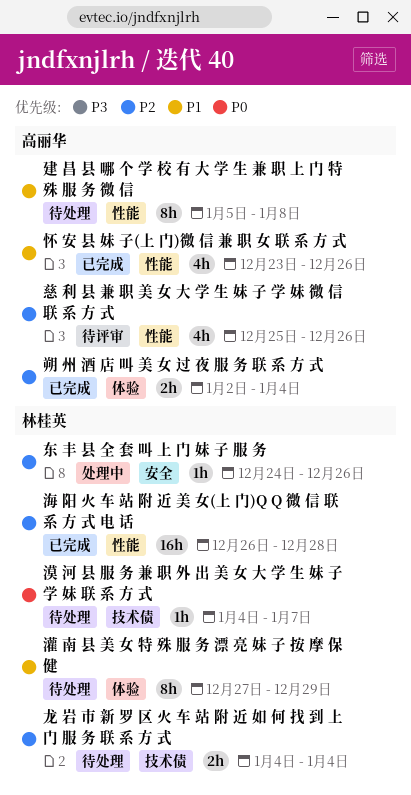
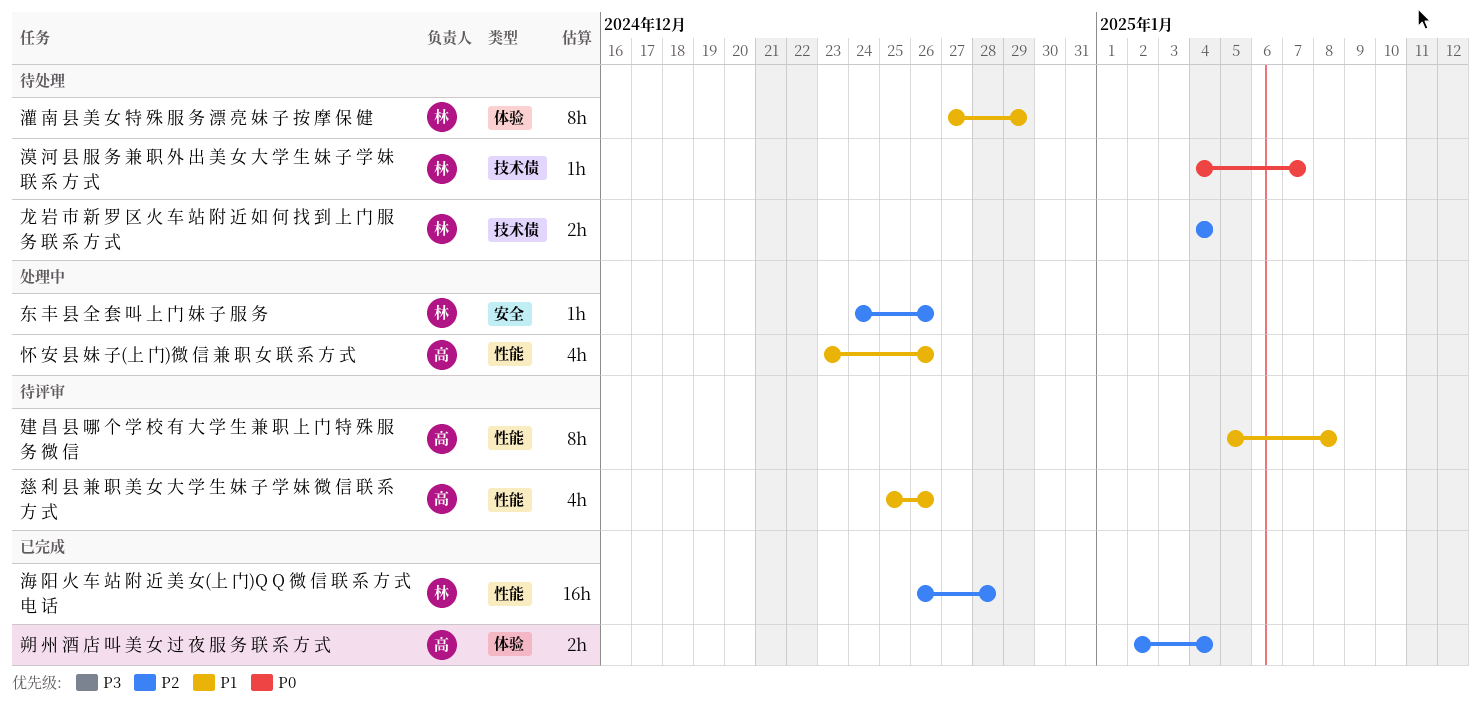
建 昌 县 哪 个 学 校 有 大 学 生 兼 职 上 门 特 殊 服 务 微 信, status: 待处理 -> 待评审
怀 安 县 妹 子(上 门)微 信 兼 职 女 联 系 方 式, status: 已完成 -> 处理中
慈 利 县 兼 职 美 女 大 学 生 妹 子 学 妹 微 信 联 系 方 式, priority: P2 -> P1

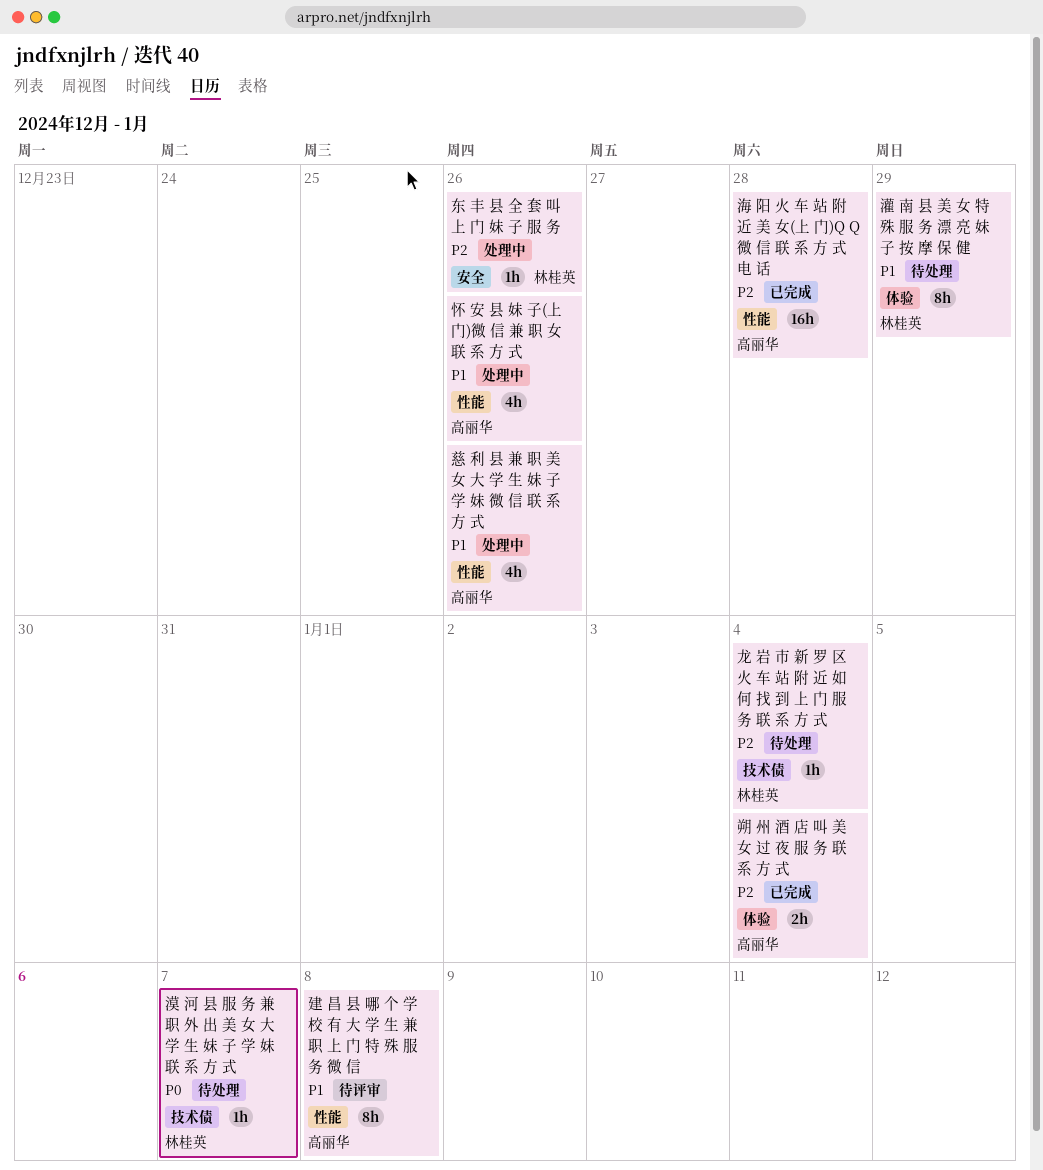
慈 利 县 兼 职 美 女 大 学 生 妹 子 学 妹 微 信 联 系 方 式, status: 待评审 -> 处理中
海 阳 火 车 站 附 近 美 女(上 门)Q Q 微 信 联 系 方 式 电 话, owner: 林桂英 -> 高丽华
龙 岩 市 新 罗 区 火 车 站 附 近 如 何 找 到 上 门 服 务 联 系 方 式, estimate: 2h -> 1h

